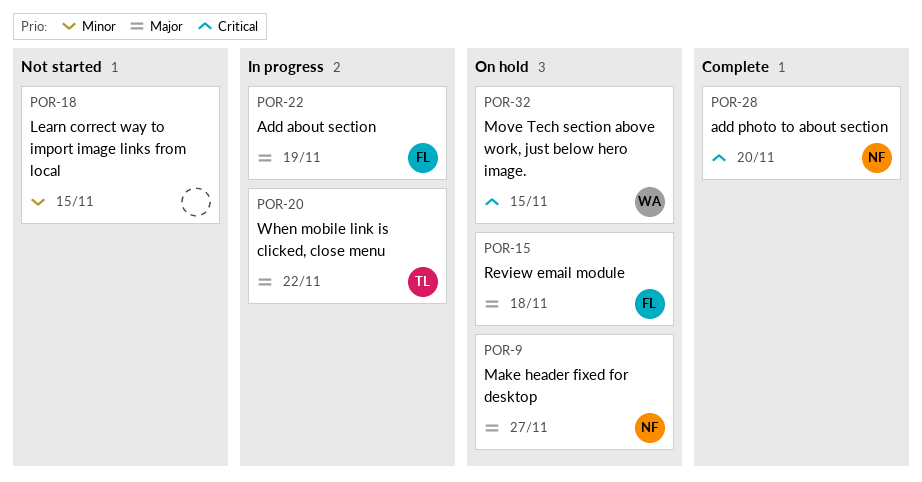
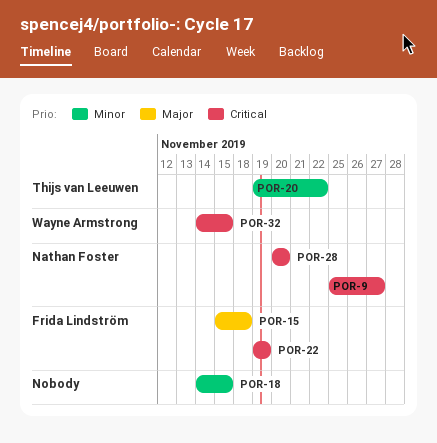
POR-9, priority: Major -> Critical
POR-20, priority: Major -> Minor
POR-22, priority: Major -> Critical

